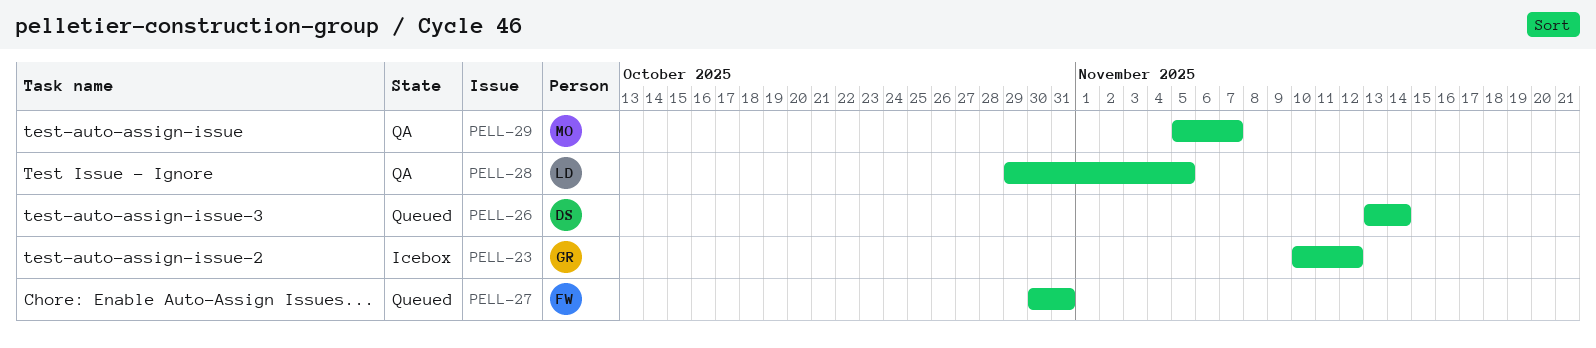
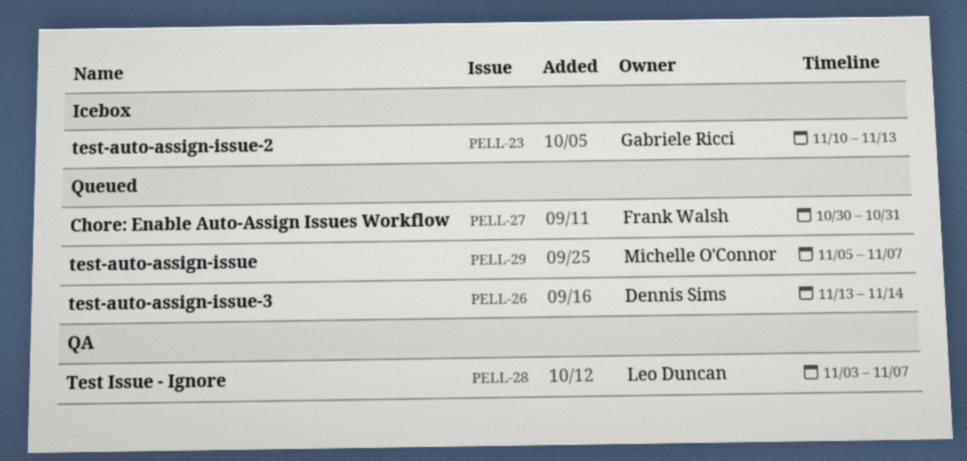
PELL-23, due: Nov 12 -> Nov 13
PELL-28, start: Oct 29 -> Nov 3
PELL-28, due: Nov 5 -> Nov 7
PELL-29, status: QA -> Queued

